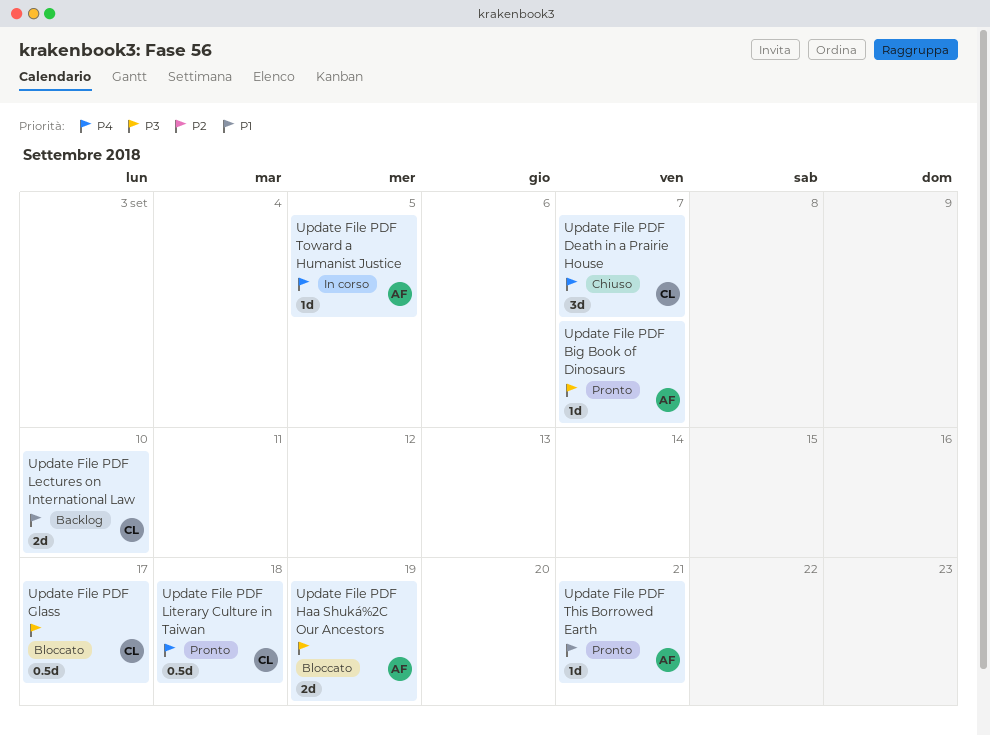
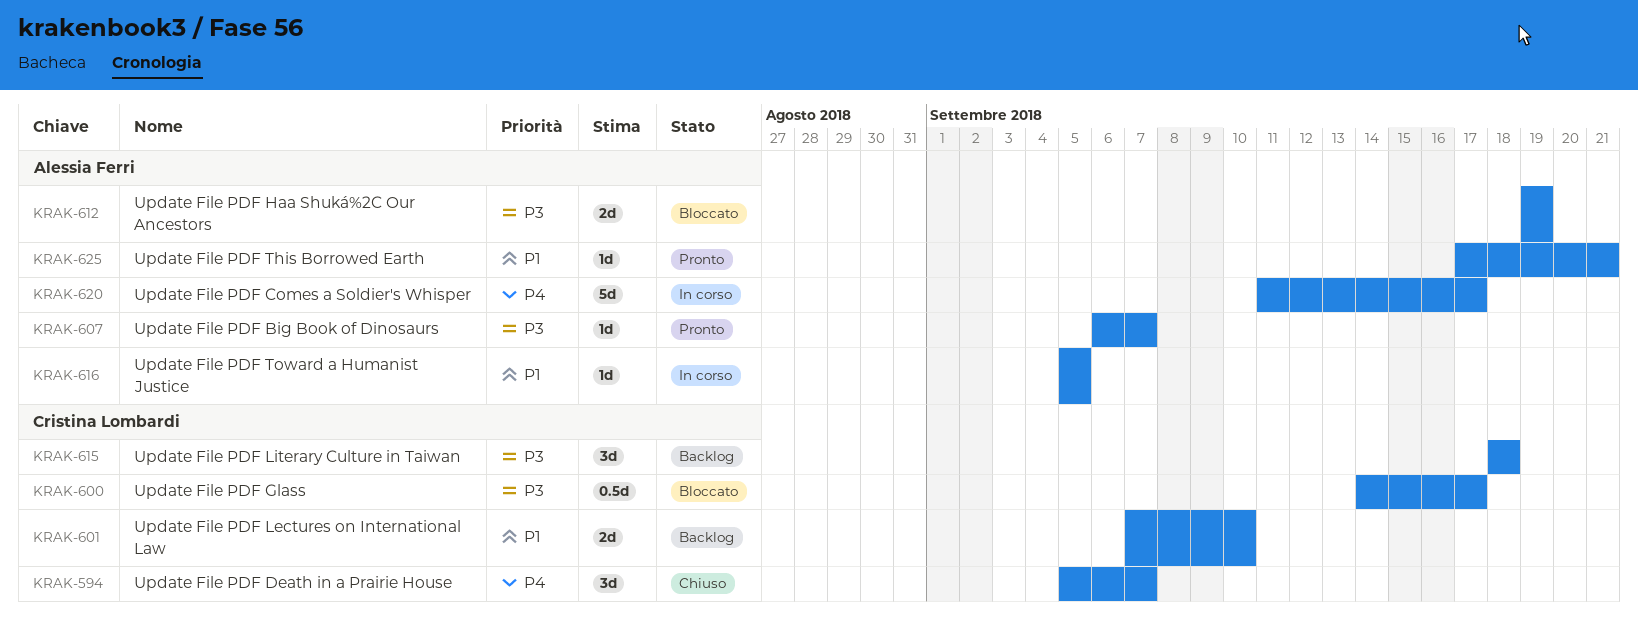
Update File PDF Comes a Soldier's Whisper: none -> present
Update File PDF Literary Culture in Taiwan, status: Pronto -> Backlog
Update File PDF Literary Culture in Taiwan, priority: P4 -> P3
Update File PDF Literary Culture in Taiwan, estimate: 0.5d -> 3d
Update File PDF Toward a Humanist Justice, priority: P4 -> P1

